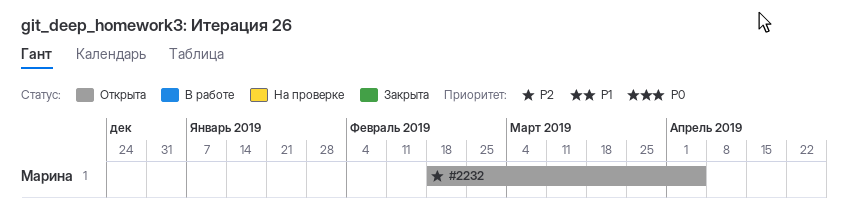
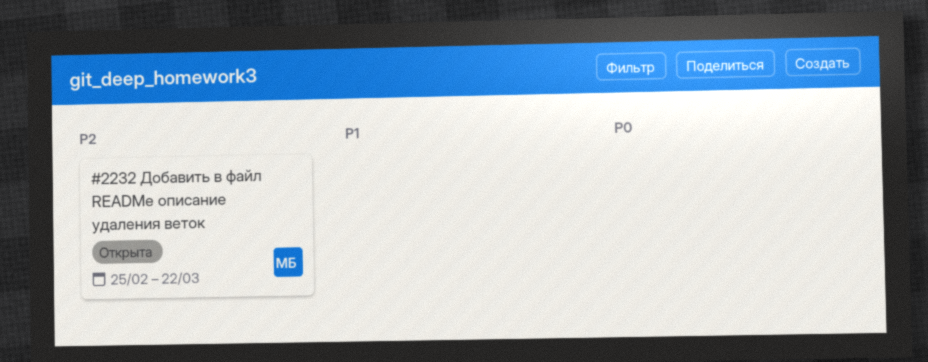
#2232, start: Feb 18 -> Feb 25
#2232, due: Apr 5 -> Mar 22

